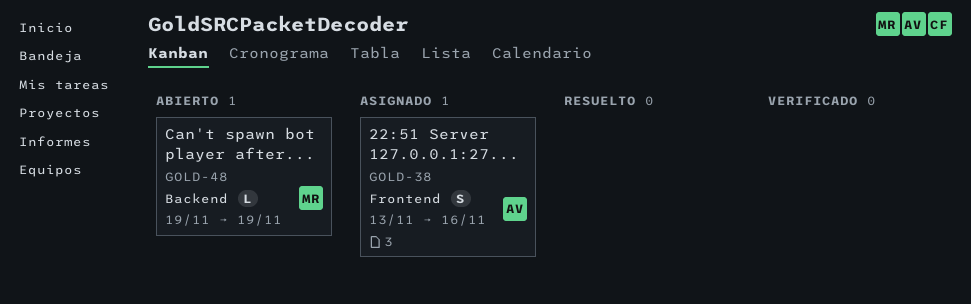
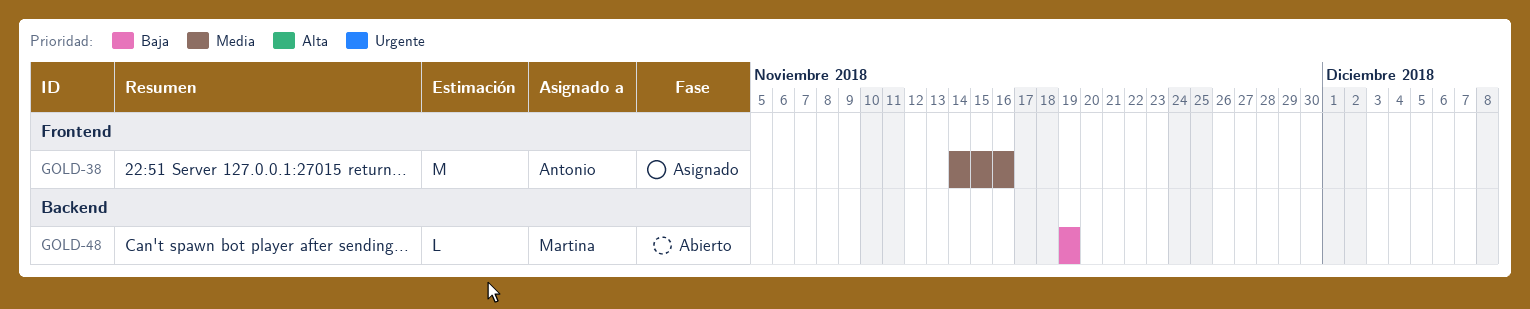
GOLD-38, estimate: S -> M
GOLD-38, start: Nov 13 -> Nov 14

